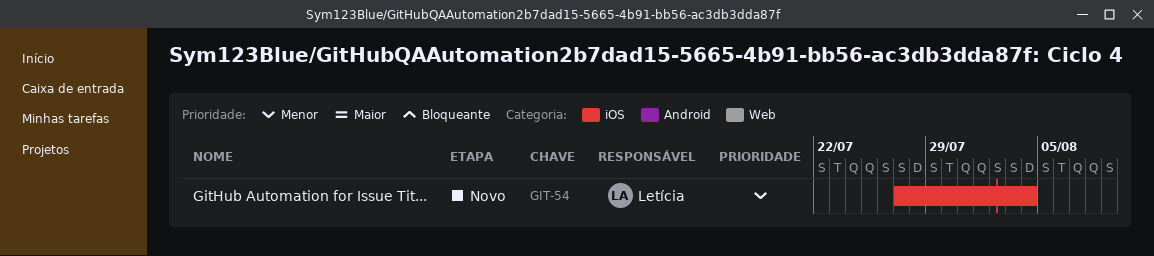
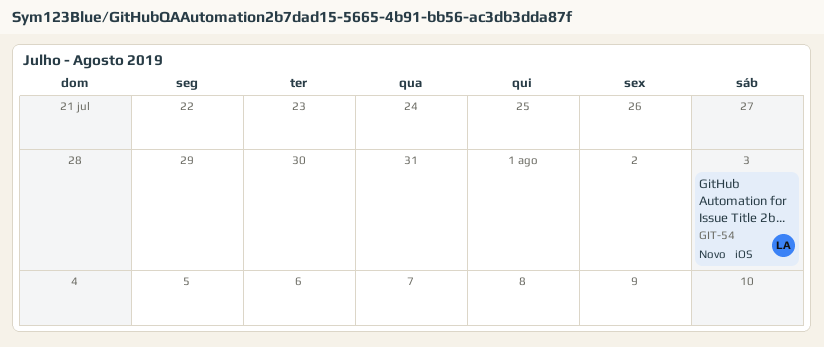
GIT-54, due: Aug 4 -> Aug 3

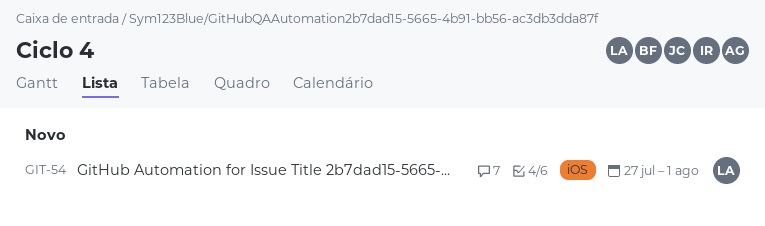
GIT-54, due: Aug 3 -> Aug 1

